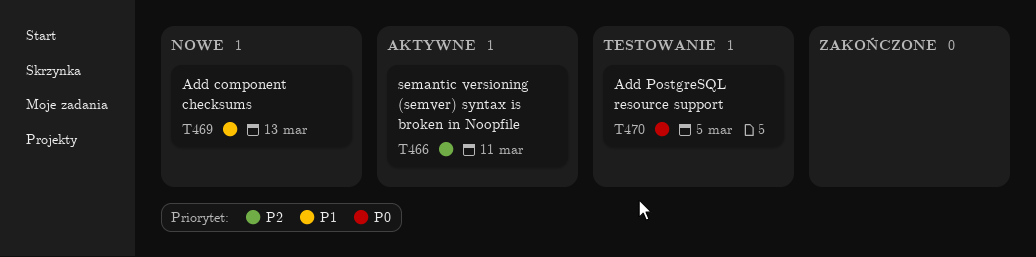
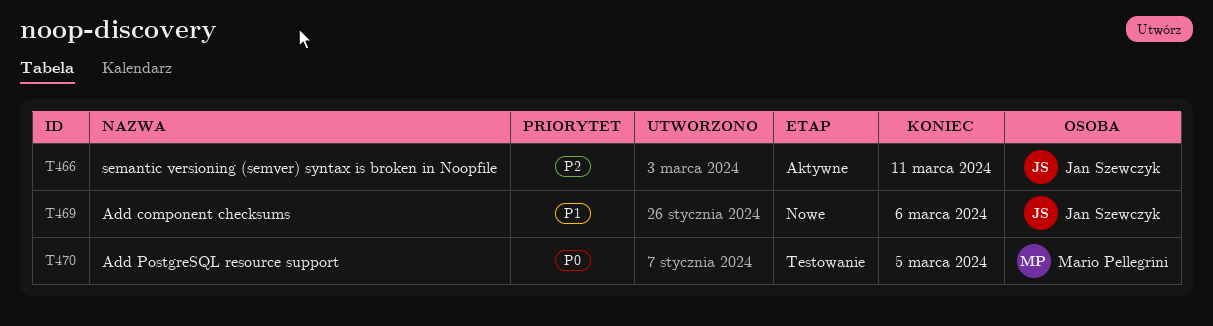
T469, due: Mar 13 -> Mar 6

